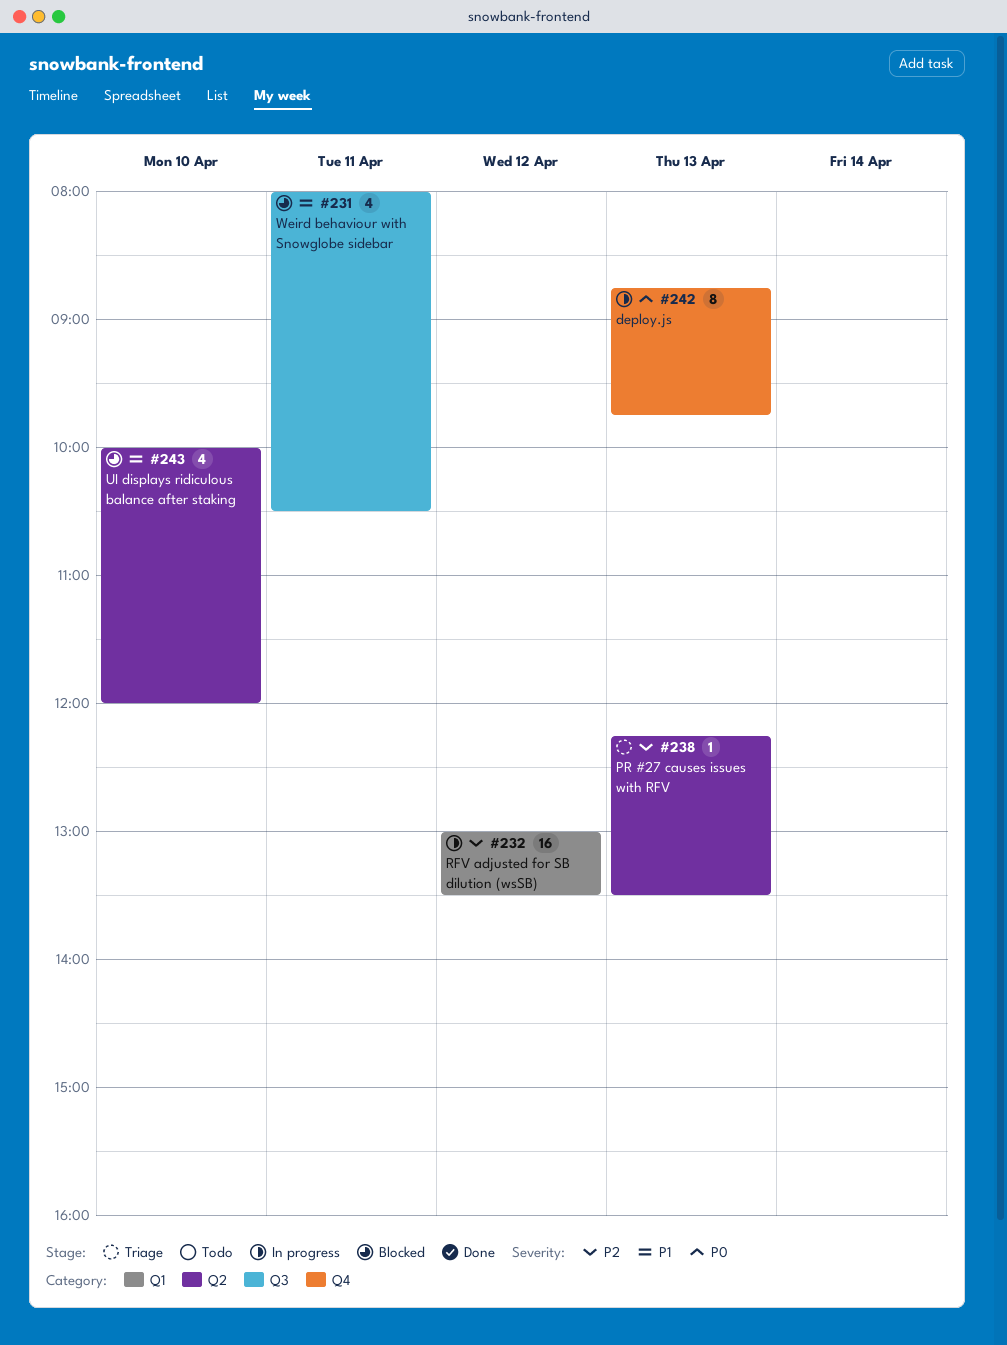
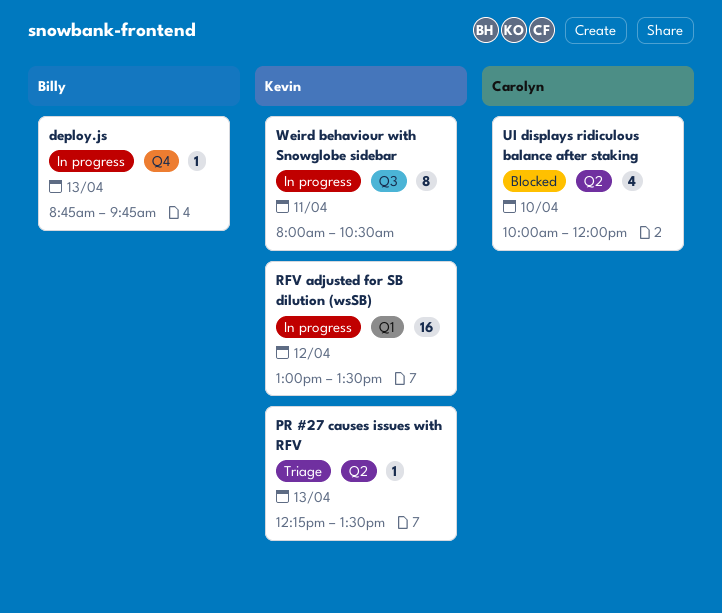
deploy.js, estimate: 8 -> 1
Weird behaviour with Snowglobe sidebar, status: Blocked -> In progress
Weird behaviour with Snowglobe sidebar, estimate: 4 -> 8

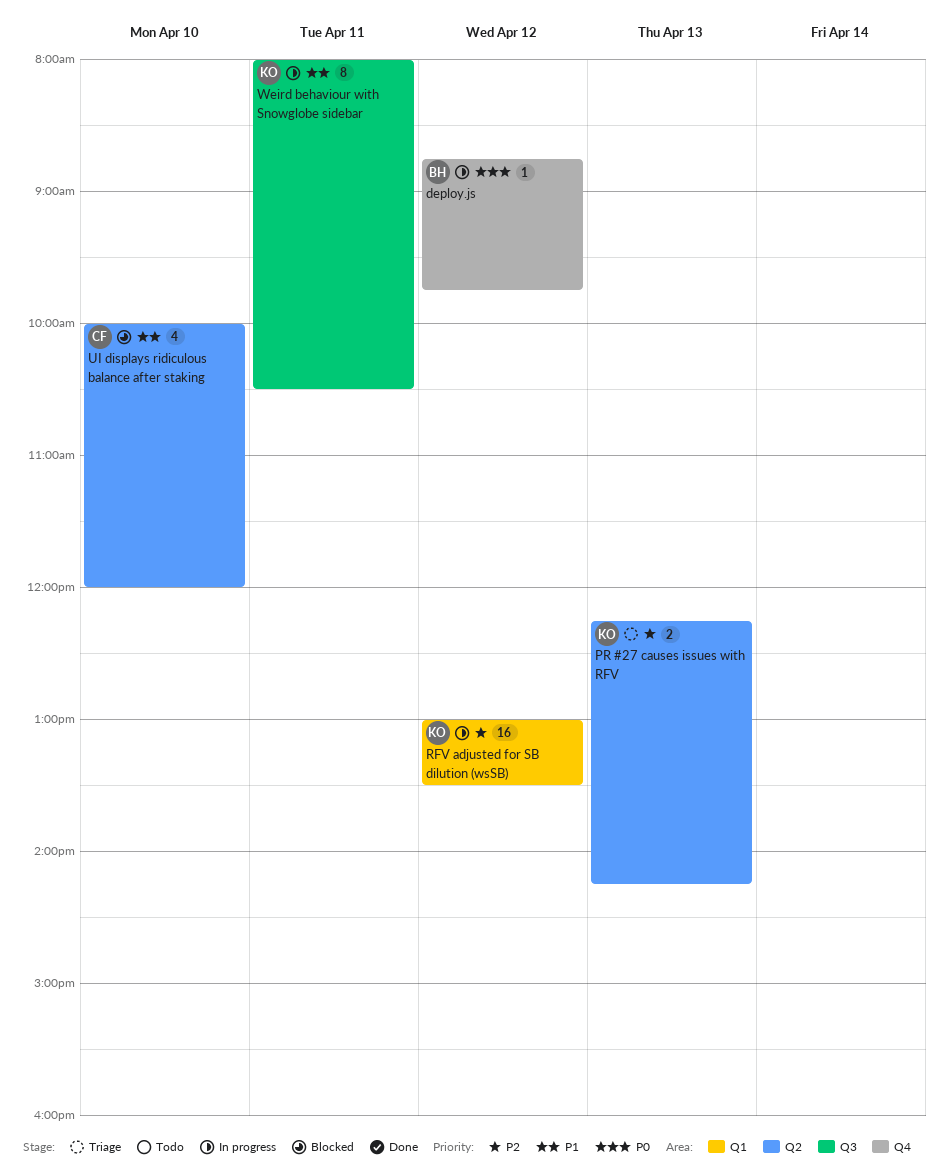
deploy.js, day: Apr 13 -> Apr 12
PR #27 causes issues with RFV, estimate: 1 -> 2
PR #27 causes issues with RFV, ends: 13:30 -> 14:15

